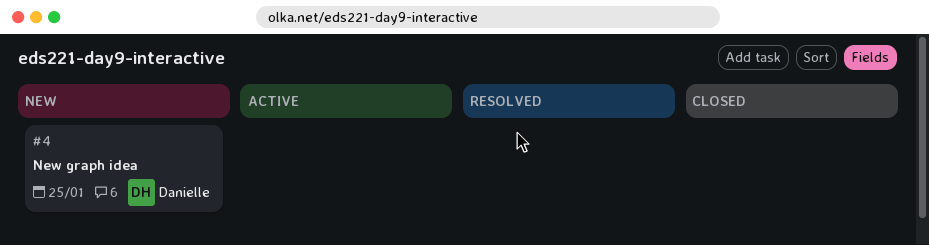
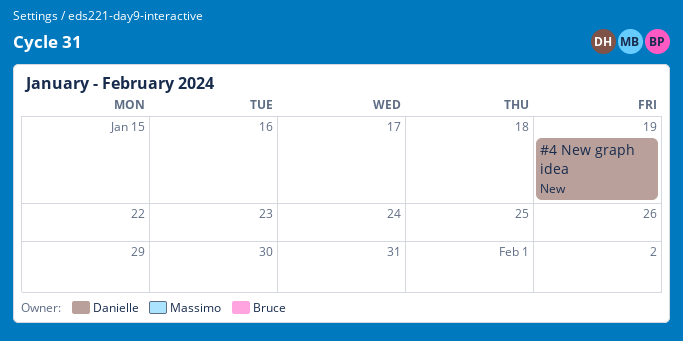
#4, due: Jan 25 -> Jan 19

